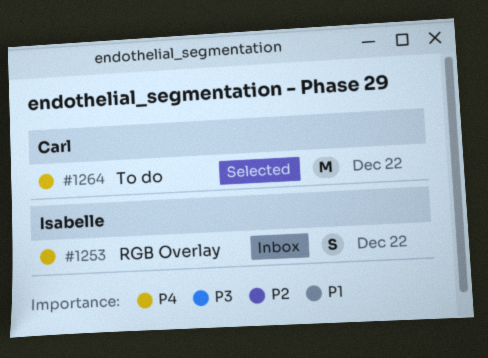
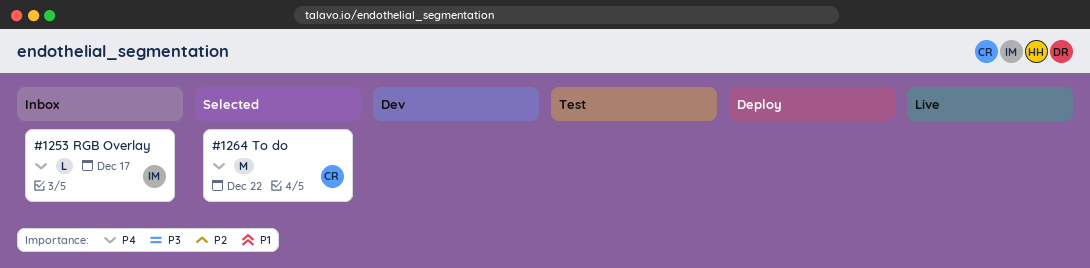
#1253, estimate: S -> L
#1253, due: Dec 22 -> Dec 17

